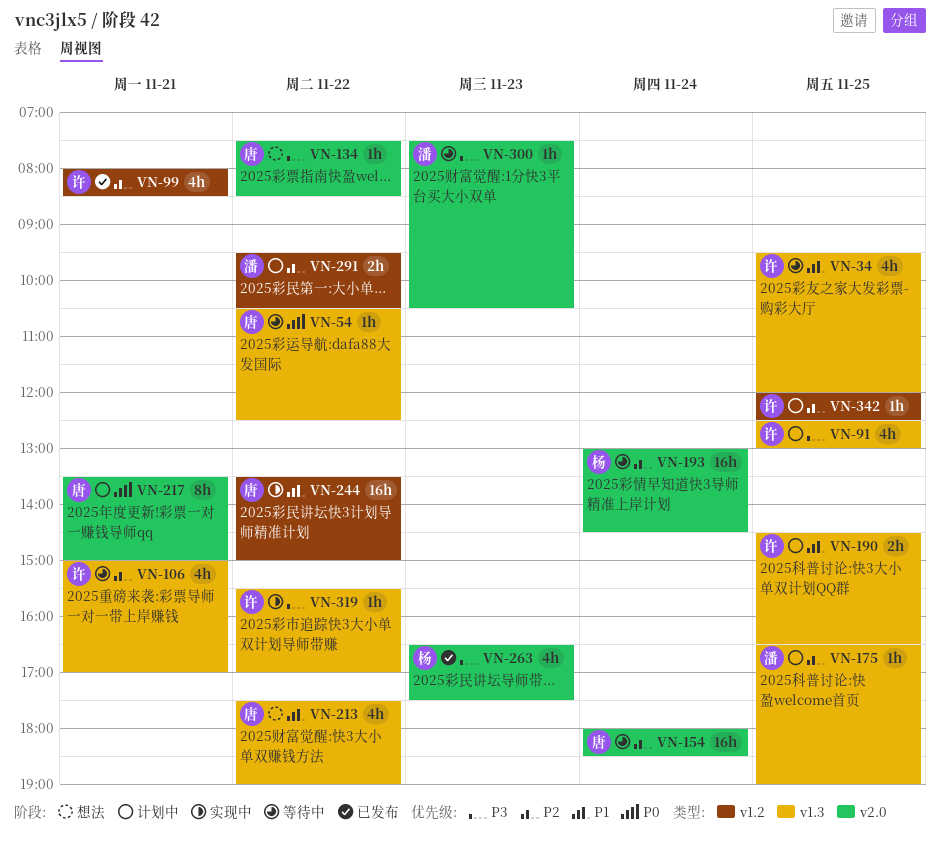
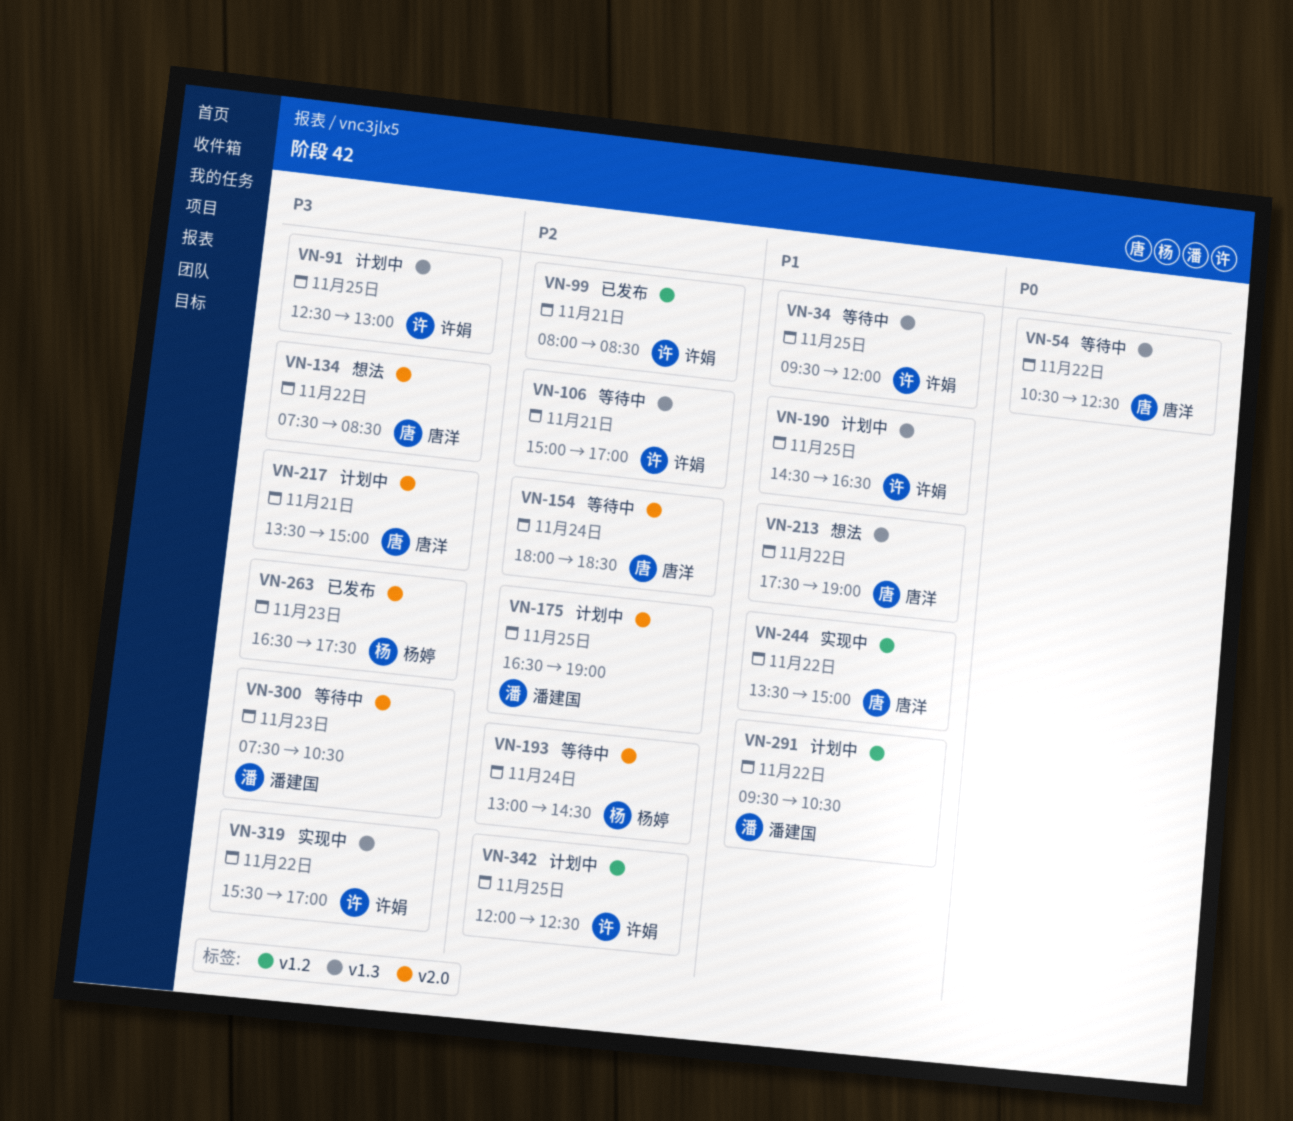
VN-175, label: v1.3 -> v2.0
VN-217, priority: P0 -> P3
VN-291, priority: P2 -> P1

